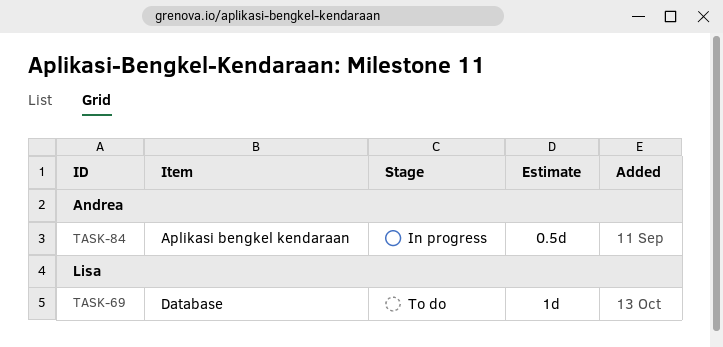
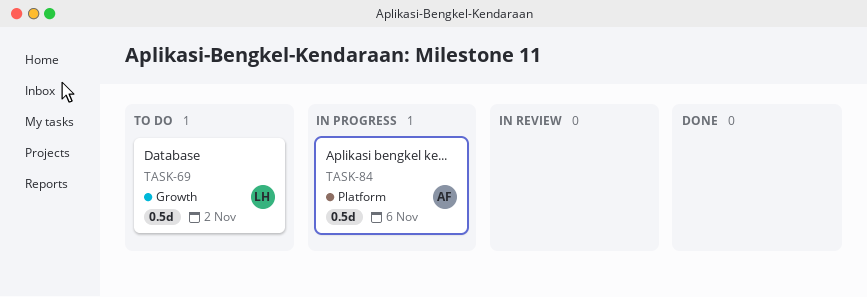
TASK-69, estimate: 1d -> 0.5d

